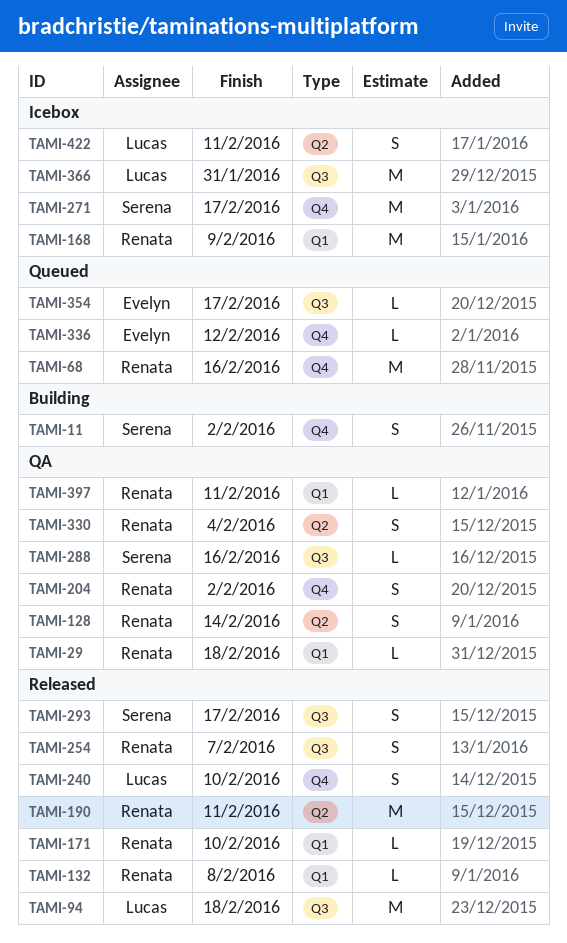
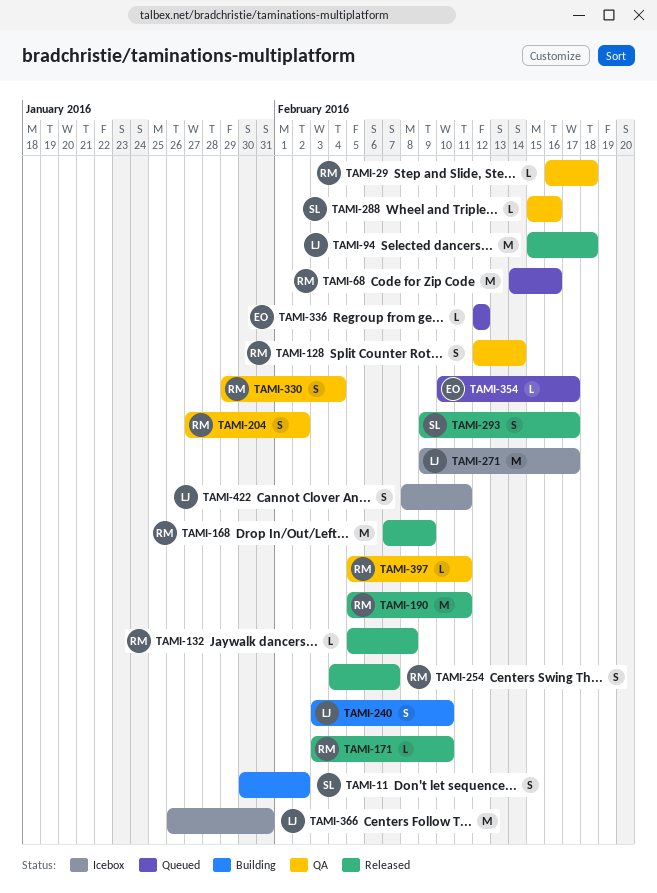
TAMI-168, status: Icebox -> Released
TAMI-240, status: Released -> Building
TAMI-271, owner: Serena -> Lucas

